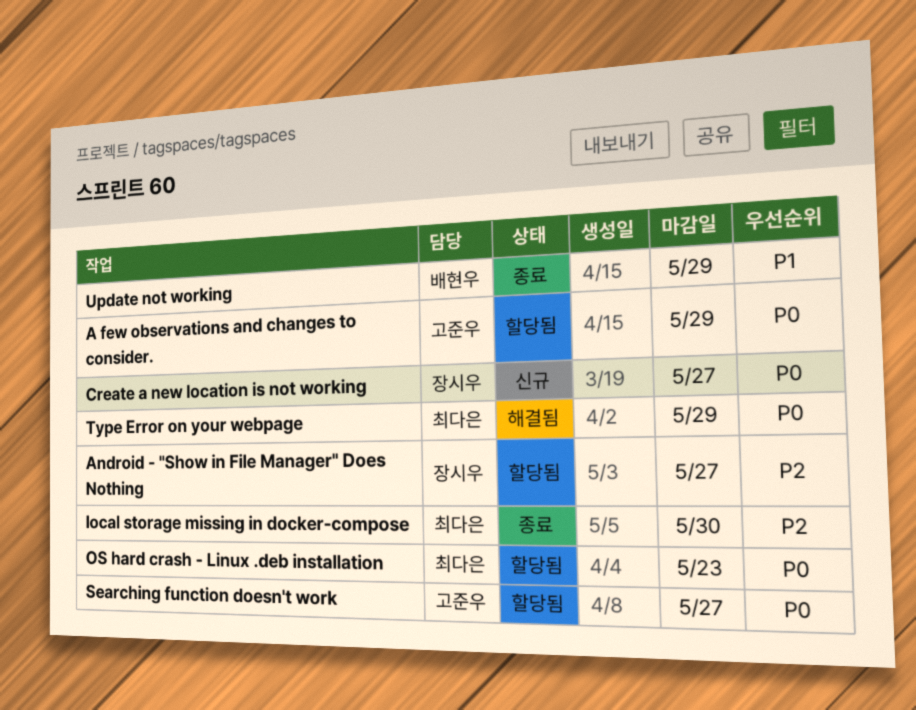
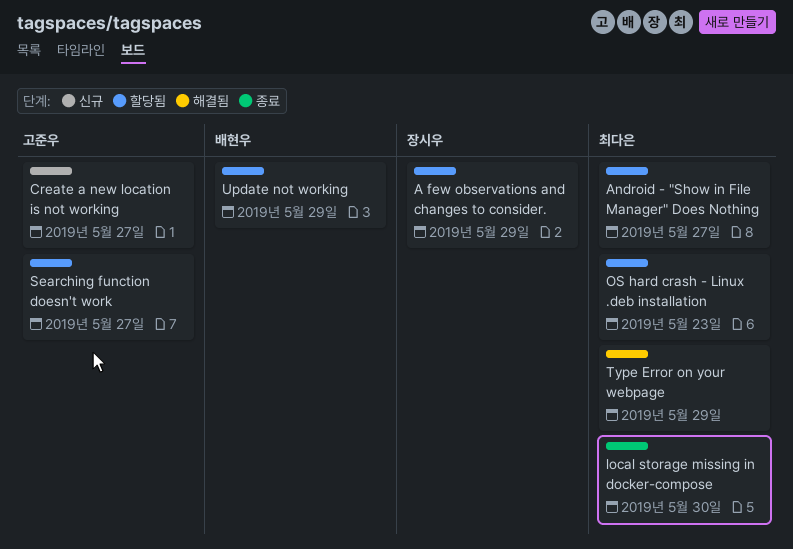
A few observations and changes to consider., owner: 고준우 -> 장시우
Android - "Show in File Manager" Does Nothing, owner: 장시우 -> 최다은
Create a new location is not working, owner: 장시우 -> 고준우
Update not working, status: 종료 -> 할당됨

